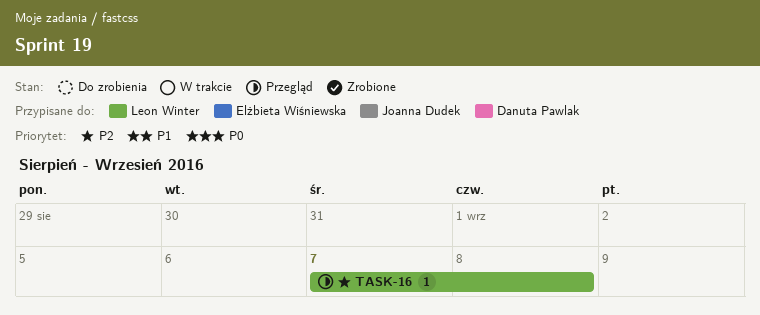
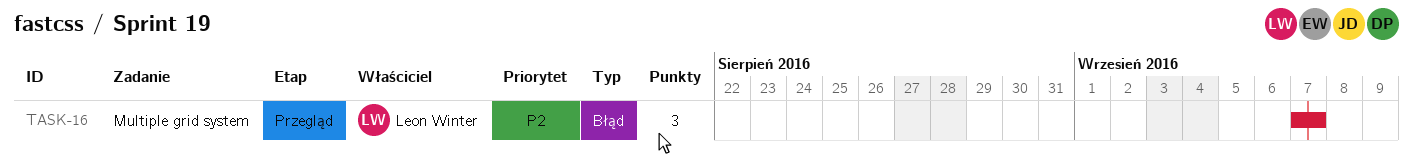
TASK-16, estimate: 1 -> 3
TASK-16, due: Sep 8 -> Sep 7

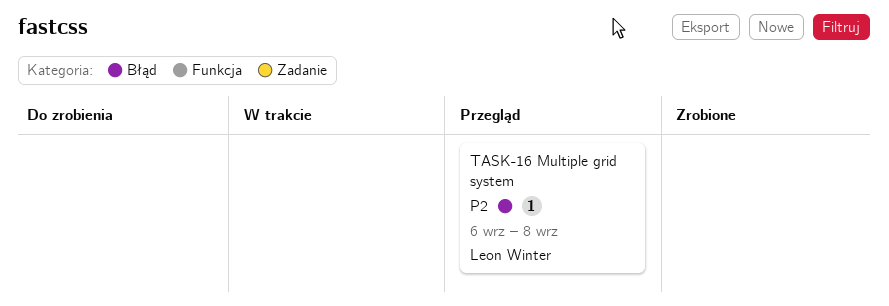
TASK-16, estimate: 3 -> 1
TASK-16, start: Sep 7 -> Sep 6
TASK-16, due: Sep 7 -> Sep 8

